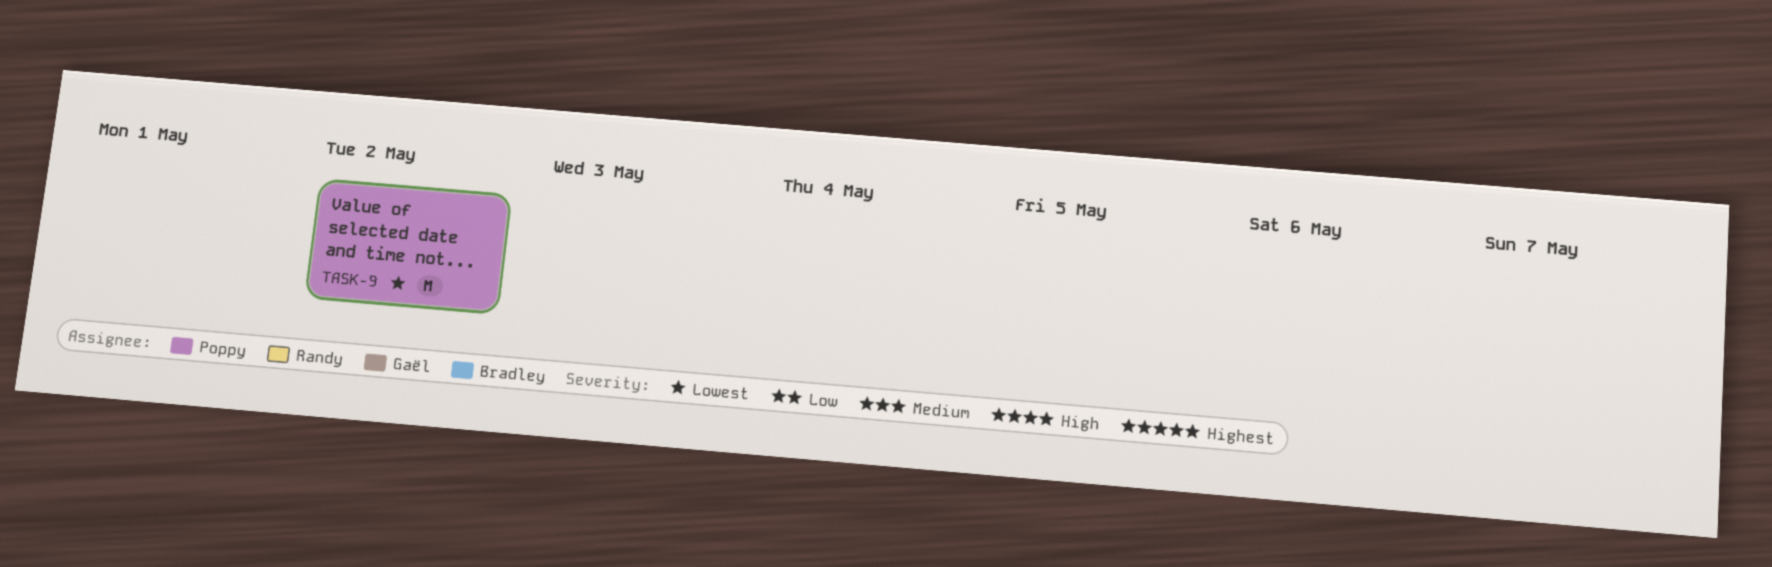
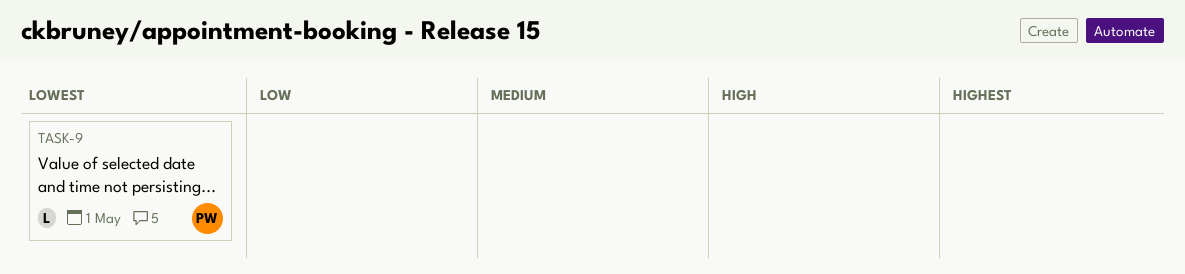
TASK-9, estimate: M -> L
TASK-9, due: May 2 -> May 1

